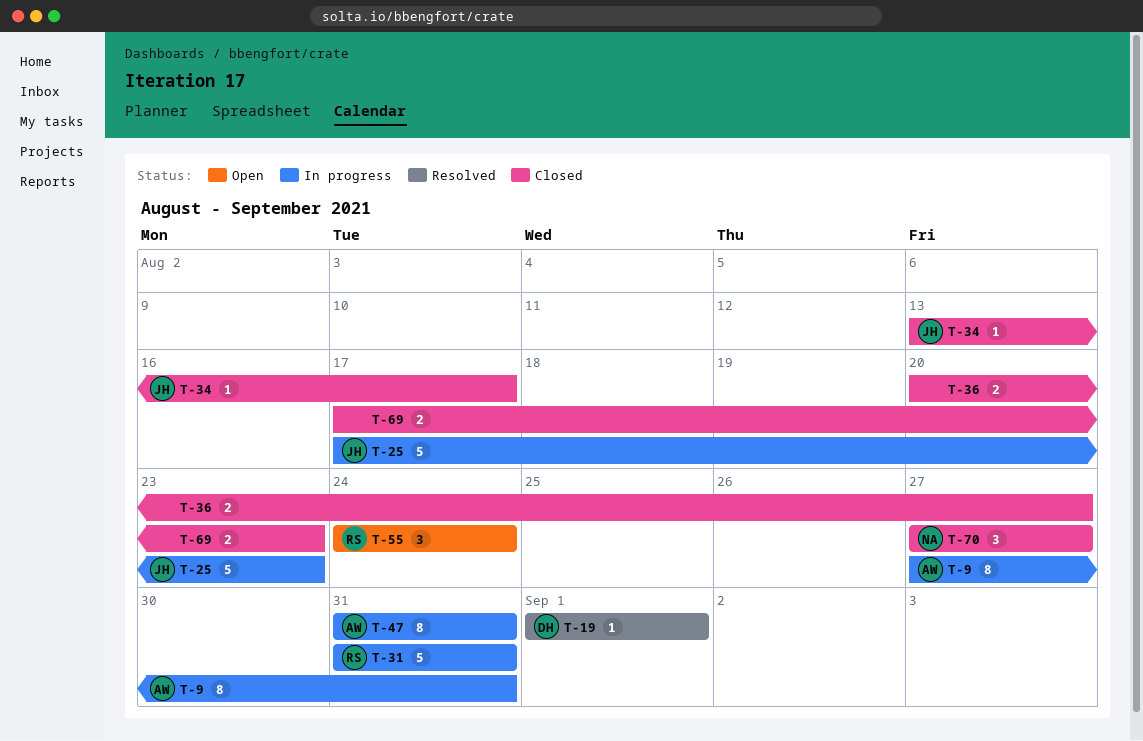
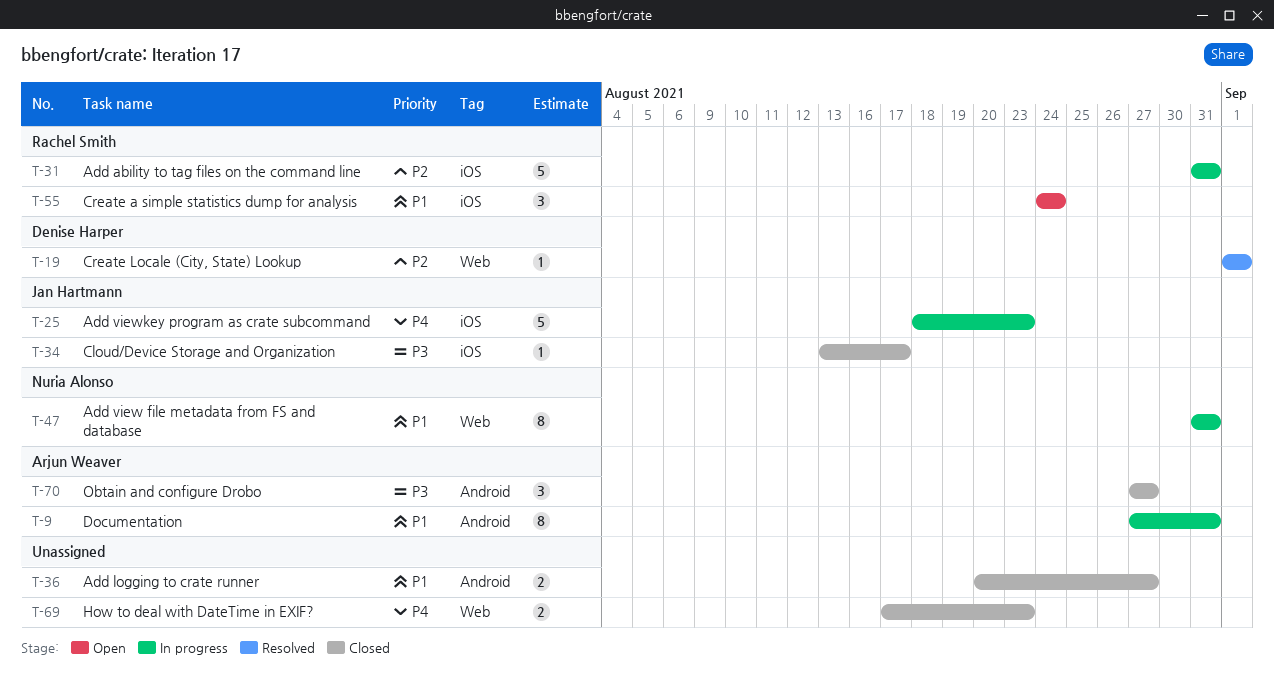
T-25, start: Aug 17 -> Aug 18
T-47, owner: Arjun Weaver -> Nuria Alonso
T-70, owner: Nuria Alonso -> Arjun Weaver

